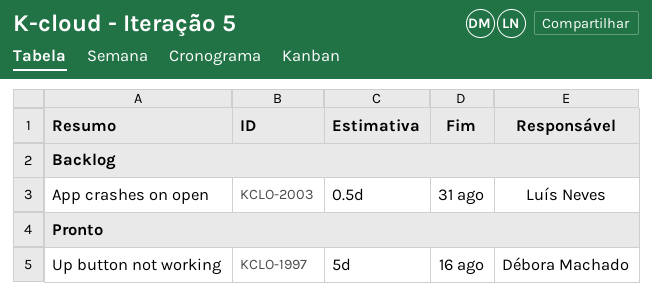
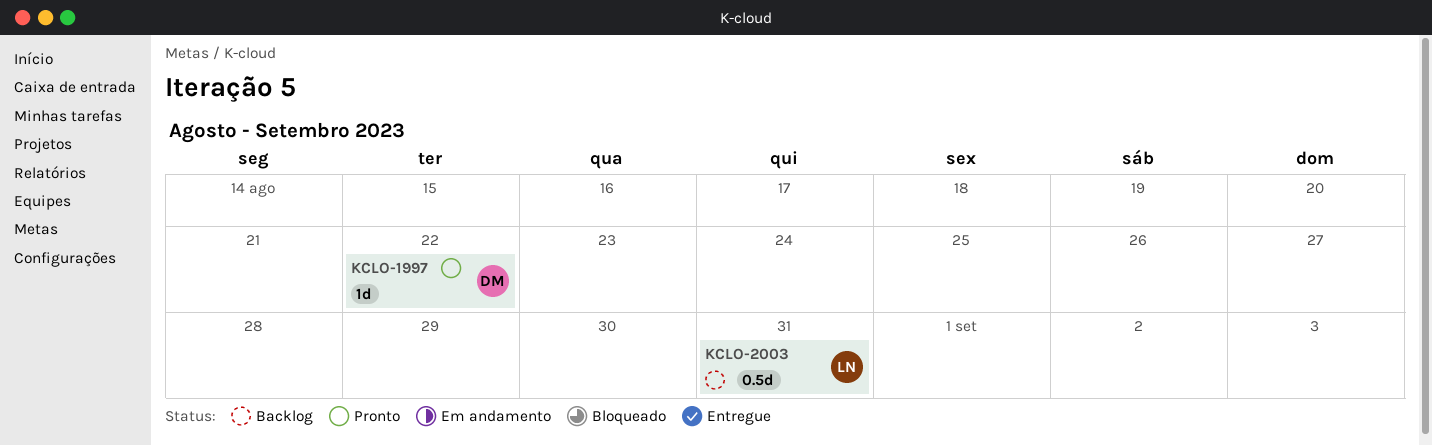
KCLO-1997, estimate: 5d -> 1d
KCLO-1997, due: Aug 16 -> Aug 22

